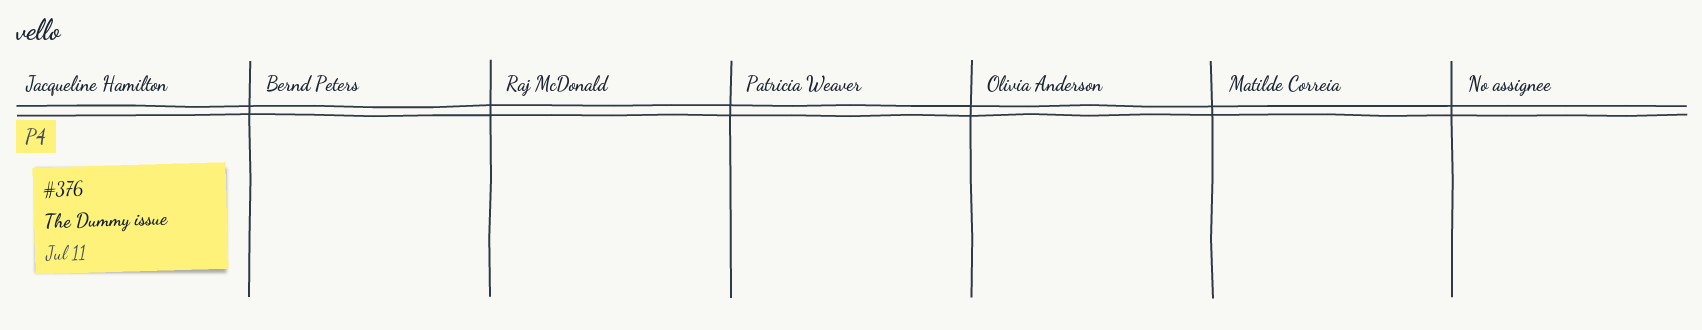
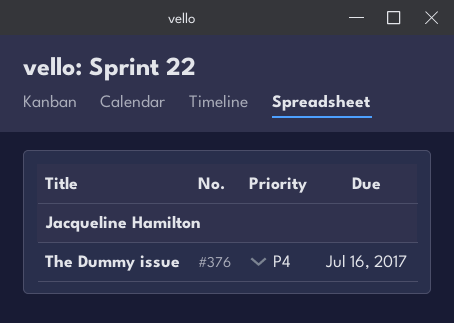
#376, due: Jul 11 -> Jul 16

